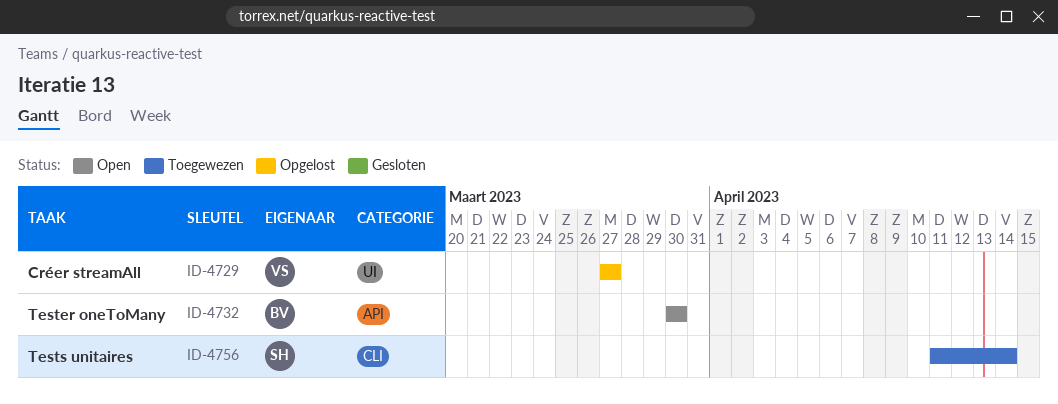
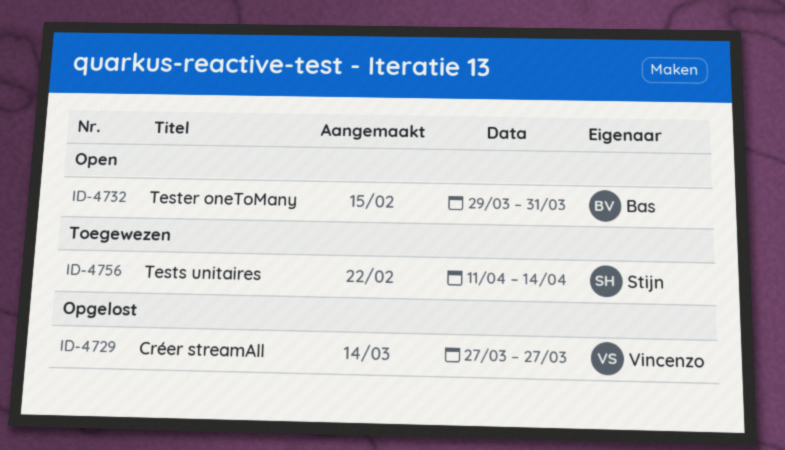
ID-4732, start: Mar 30 -> Mar 29
ID-4732, due: Mar 30 -> Mar 31

